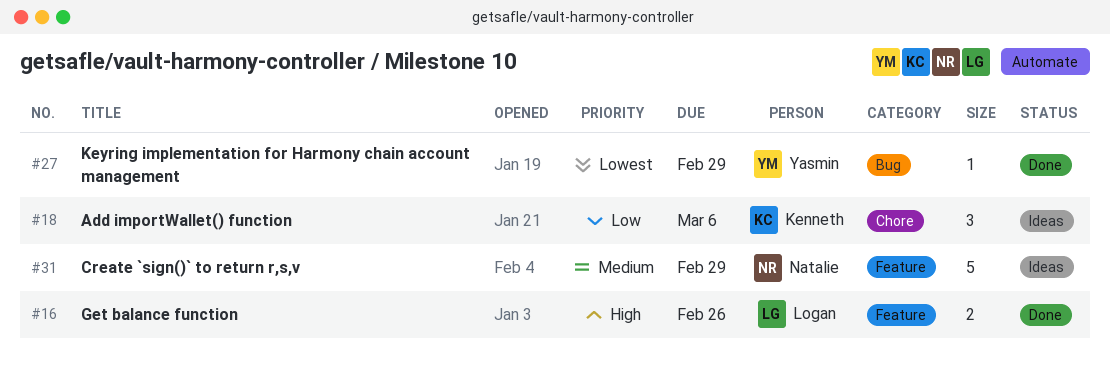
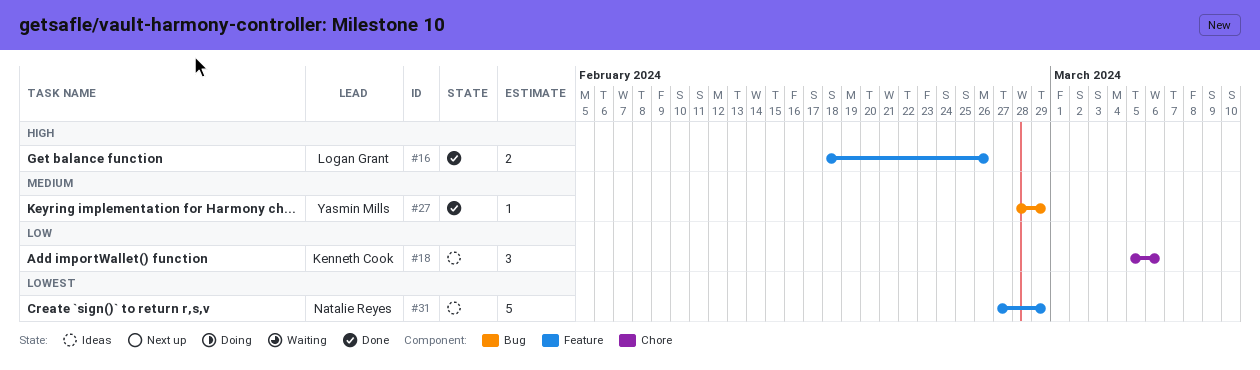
#27, priority: Lowest -> Medium
#31, priority: Medium -> Lowest

